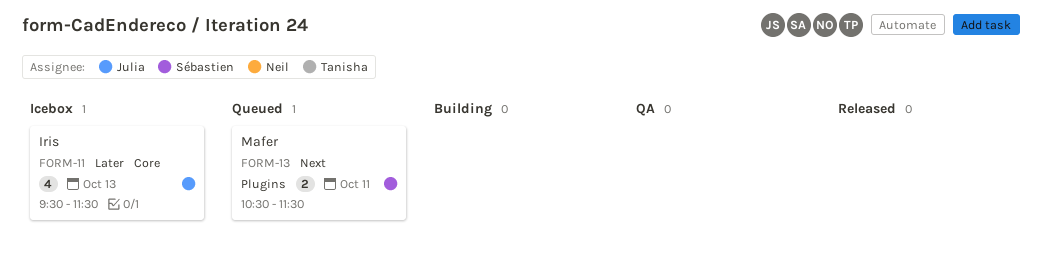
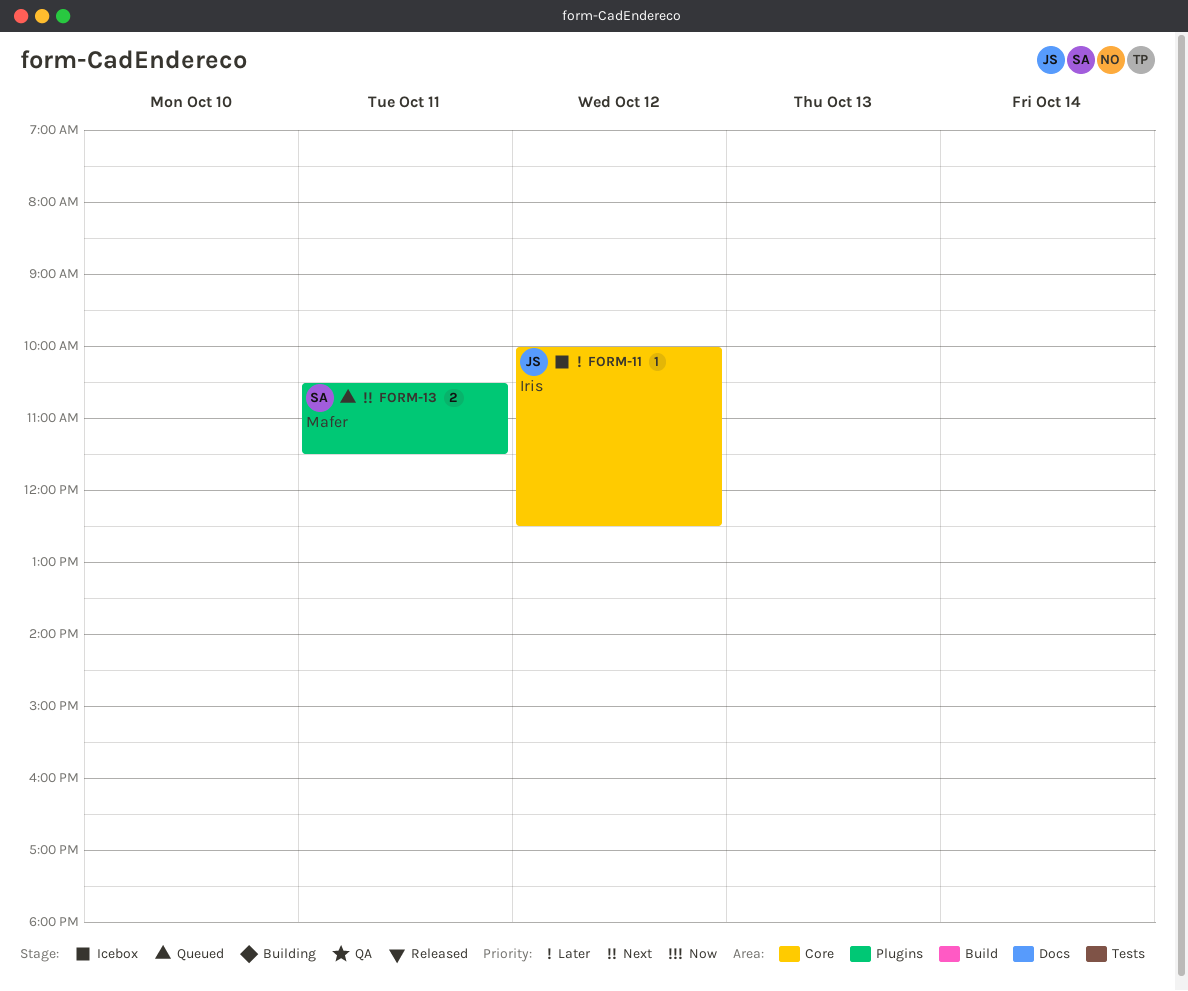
FORM-11, estimate: 4 -> 1
FORM-11, day: Oct 13 -> Oct 12
FORM-11, begins: 09:30 -> 10:00
FORM-11, ends: 11:30 -> 12:30

